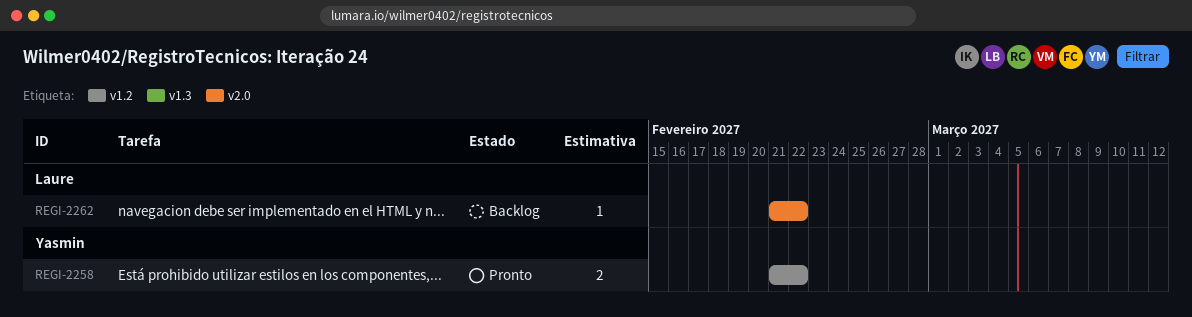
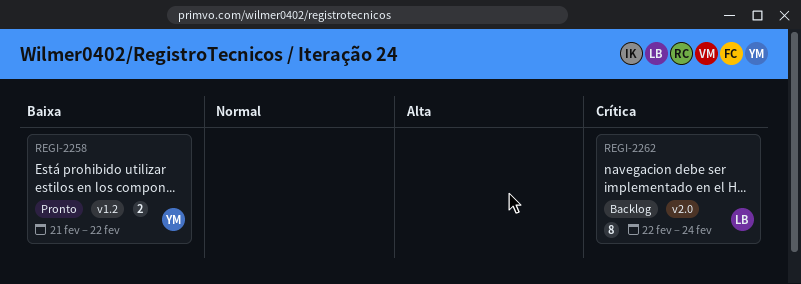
REGI-2262, estimate: 1 -> 8
REGI-2262, start: Feb 21 -> Feb 22
REGI-2262, due: Feb 22 -> Feb 24

